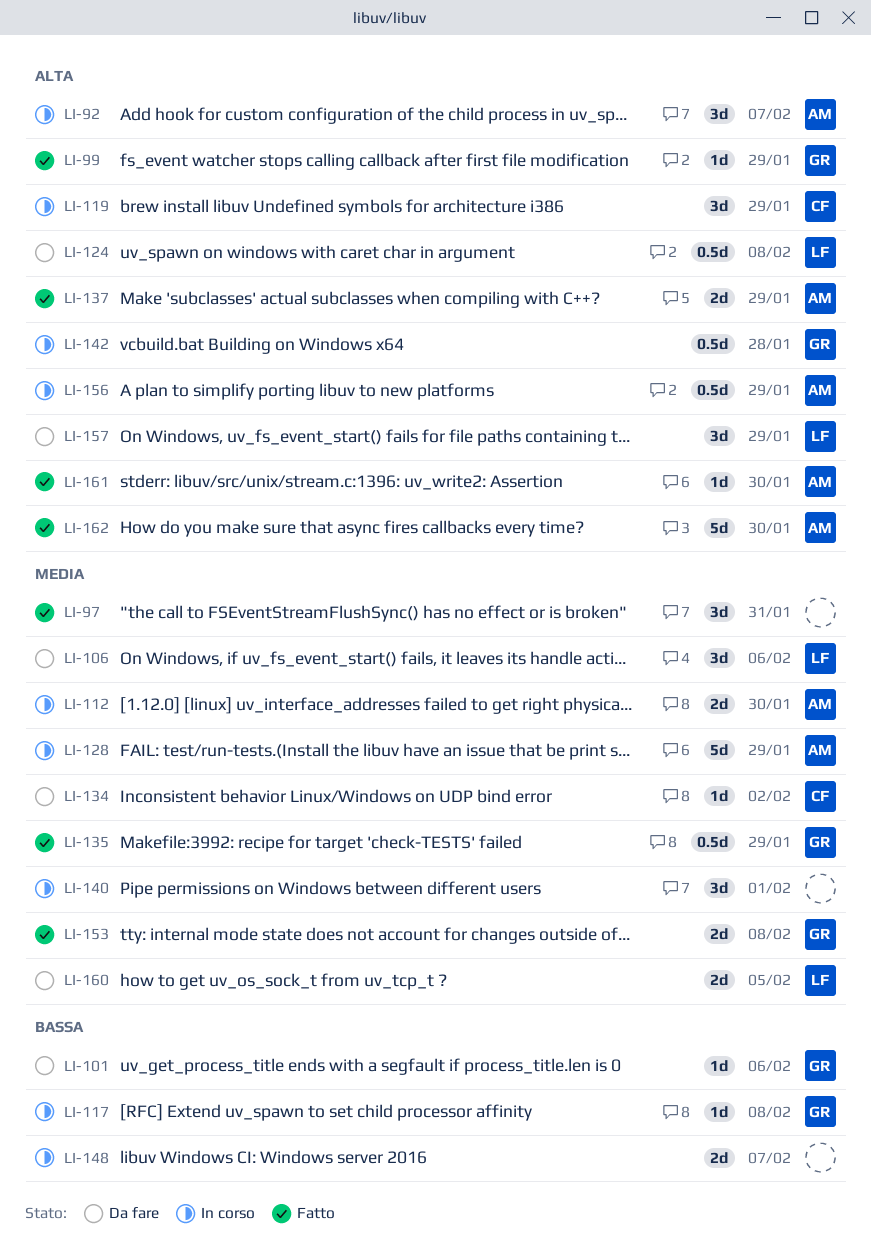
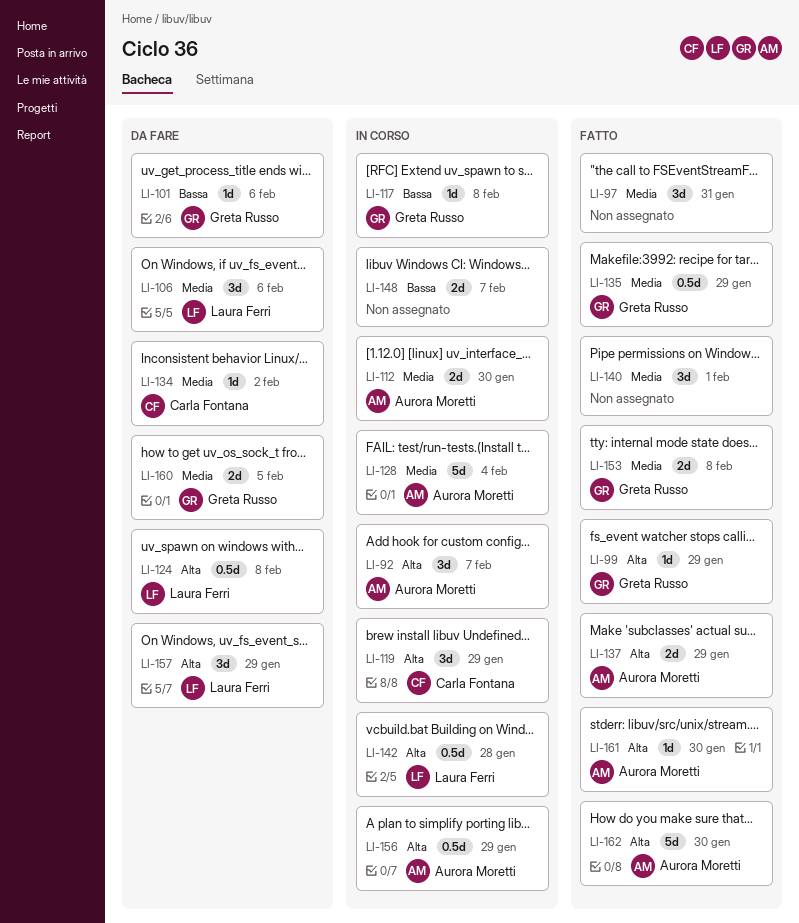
LI-128, due: Jan 29 -> Feb 4
LI-140, status: In corso -> Fatto
LI-142, owner: Greta Russo -> Laura Ferri
LI-160, owner: Laura Ferri -> Greta Russo

